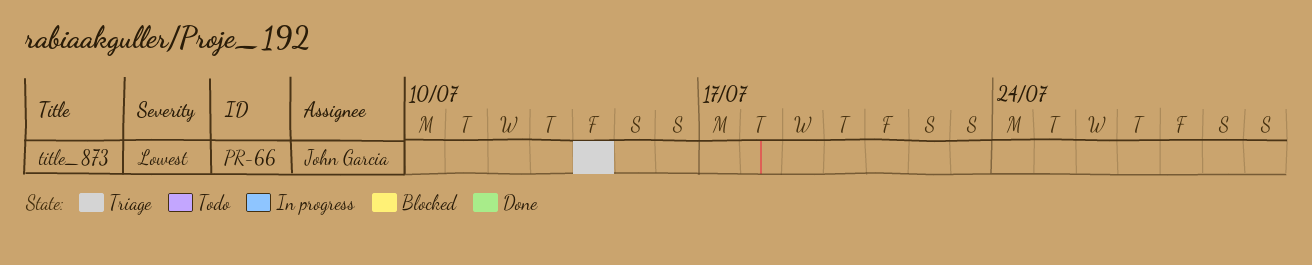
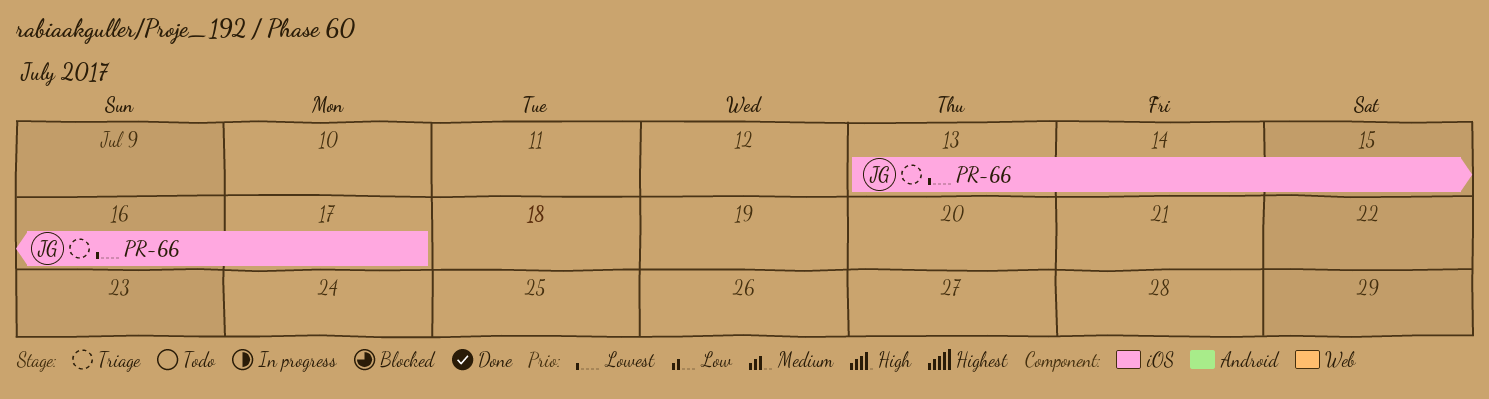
PR-66, start: Jul 14 -> Jul 13
PR-66, due: Jul 14 -> Jul 17

